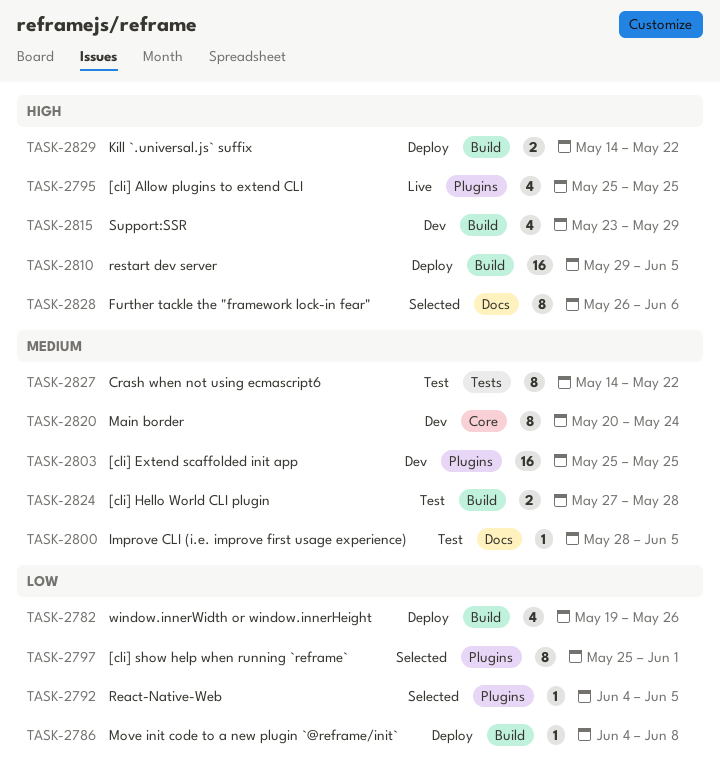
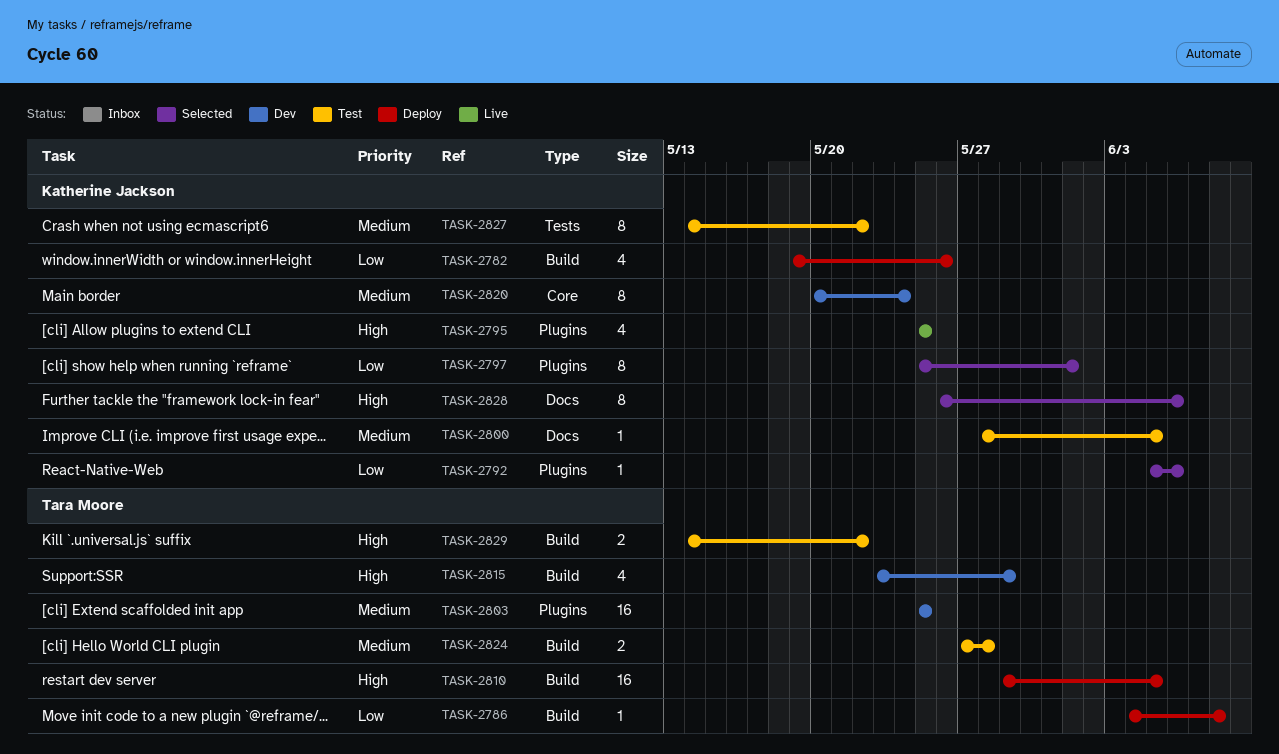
TASK-2792, start: Jun 4 -> Jun 5
TASK-2792, due: Jun 5 -> Jun 6
TASK-2829, status: Deploy -> Test

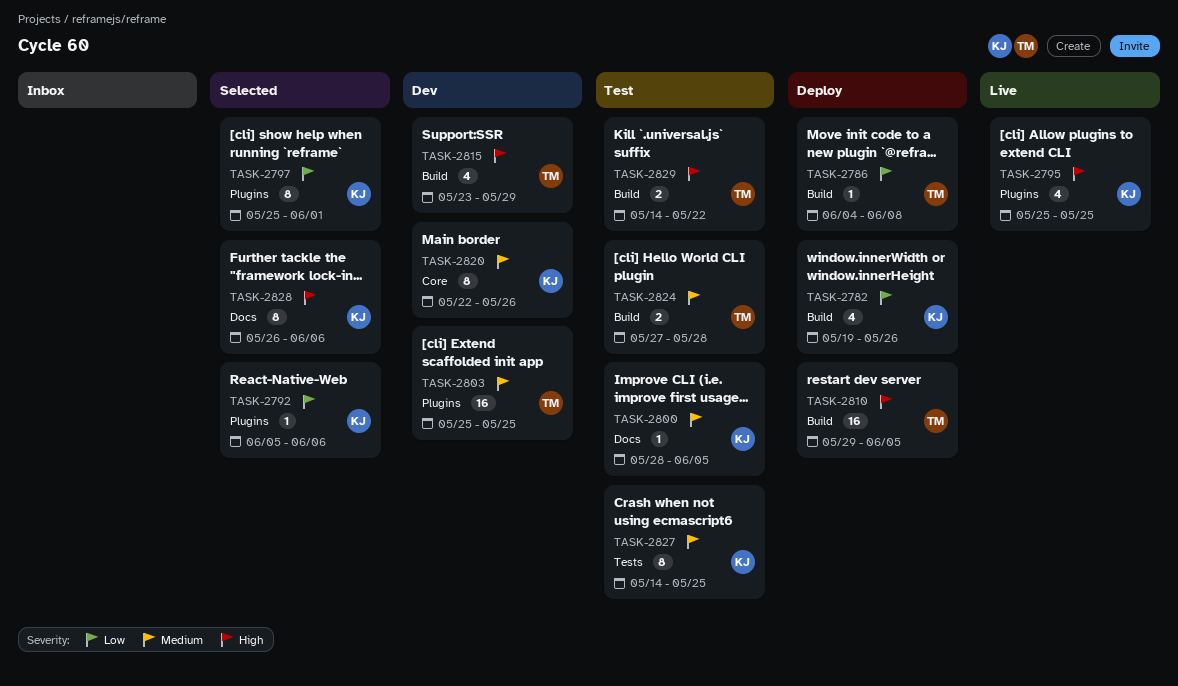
TASK-2820, start: May 20 -> May 22
TASK-2820, due: May 24 -> May 26
TASK-2827, due: May 22 -> May 25

